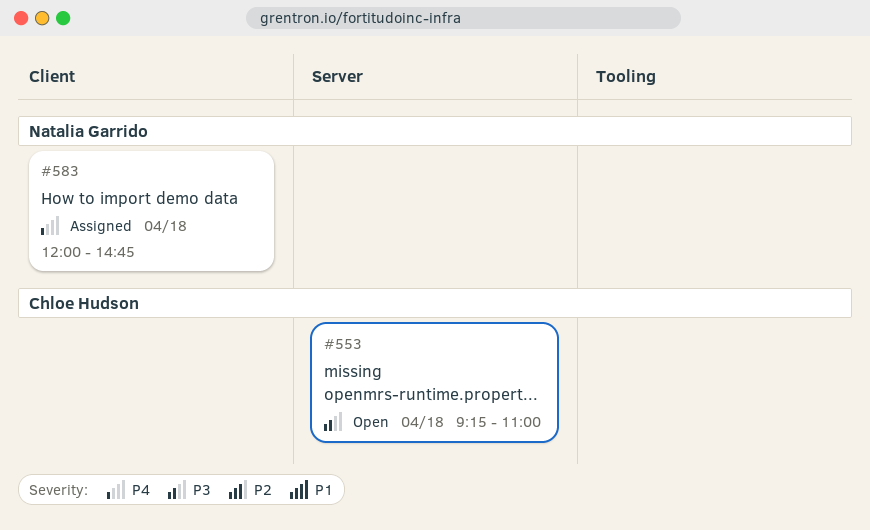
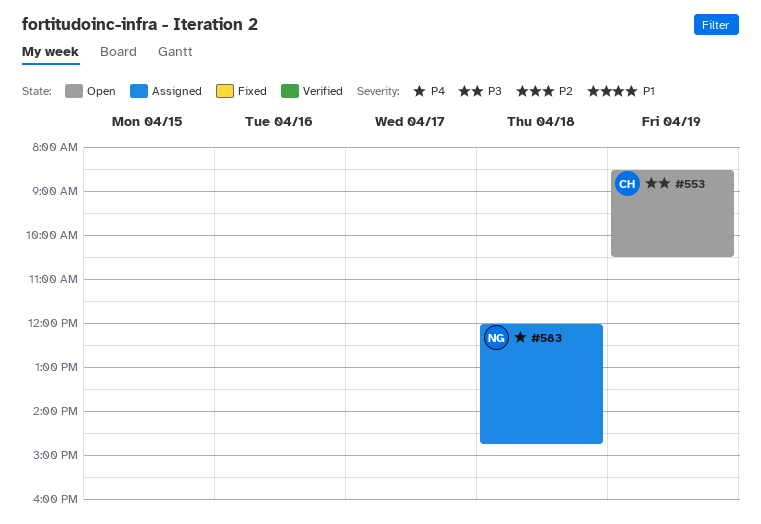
#553, day: Apr 18 -> Apr 19
#553, begins: 09:15 -> 08:30
#553, ends: 11:00 -> 10:30

